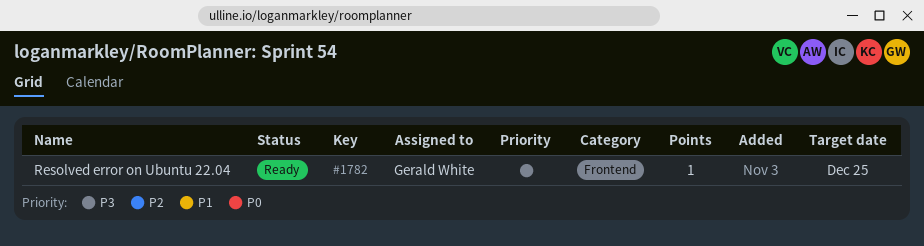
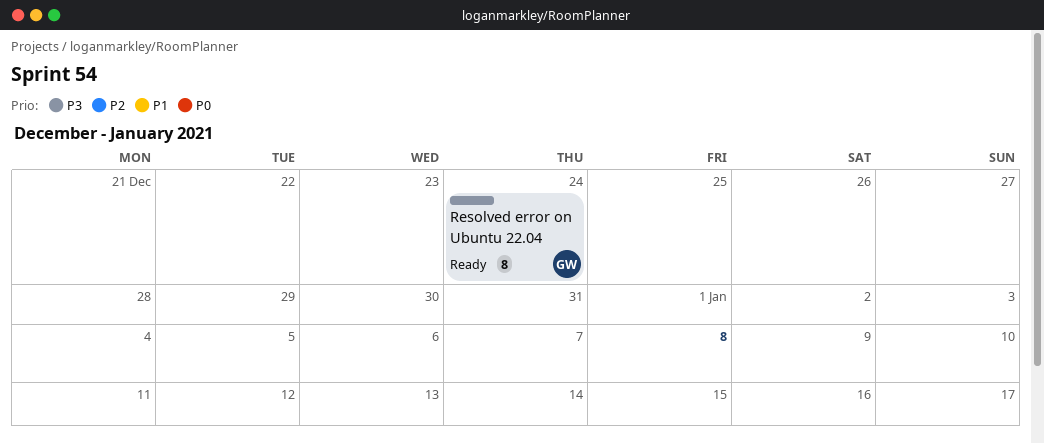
Resolved error on Ubuntu 22.04, estimate: 1 -> 8
Resolved error on Ubuntu 22.04, due: Dec 25 -> Dec 24

